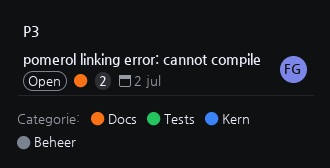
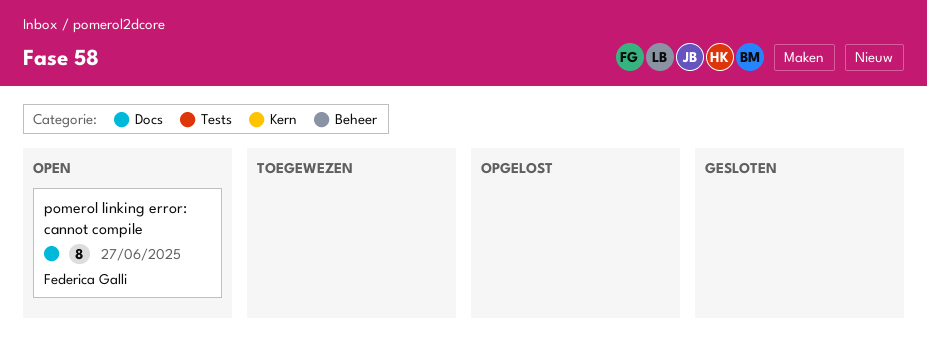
pomerol linking error: cannot compile, estimate: 2 -> 8
pomerol linking error: cannot compile, due: Jul 2 -> Jun 27

